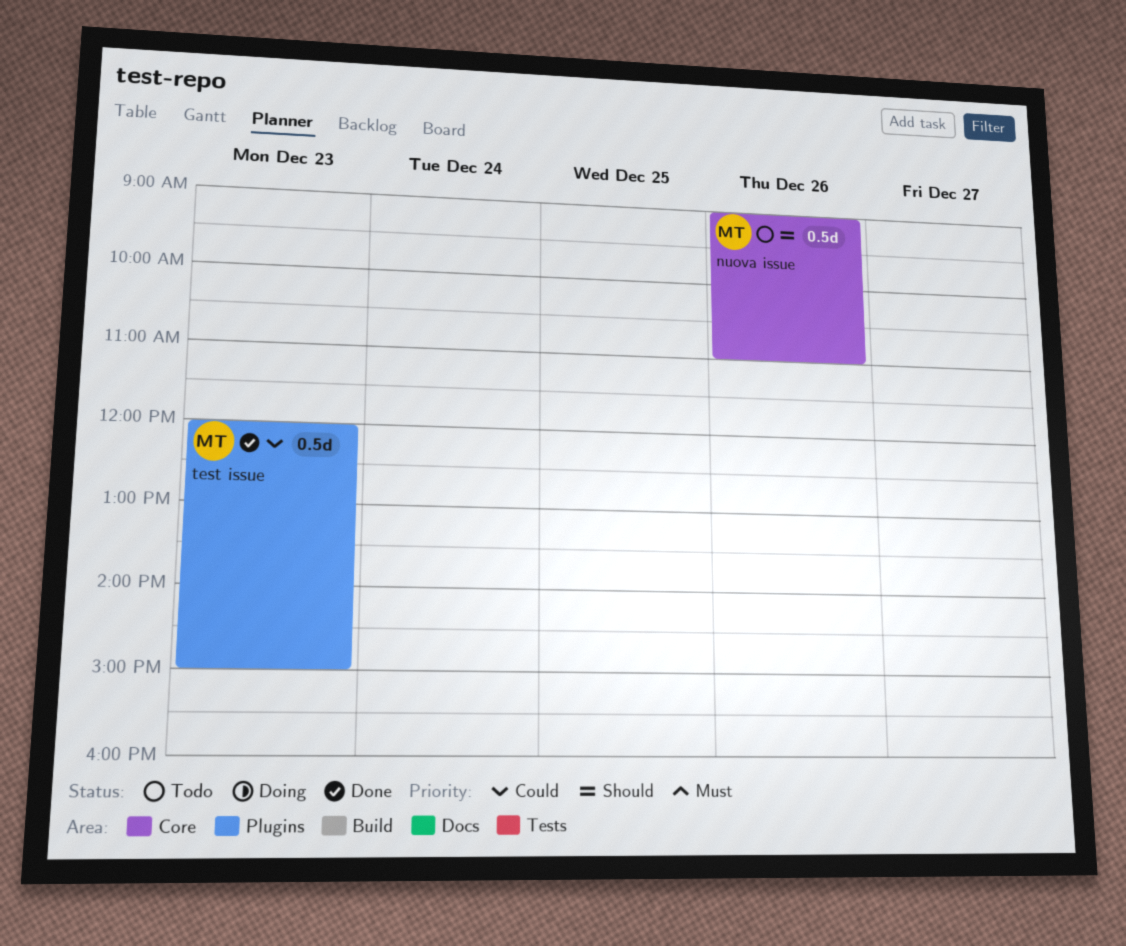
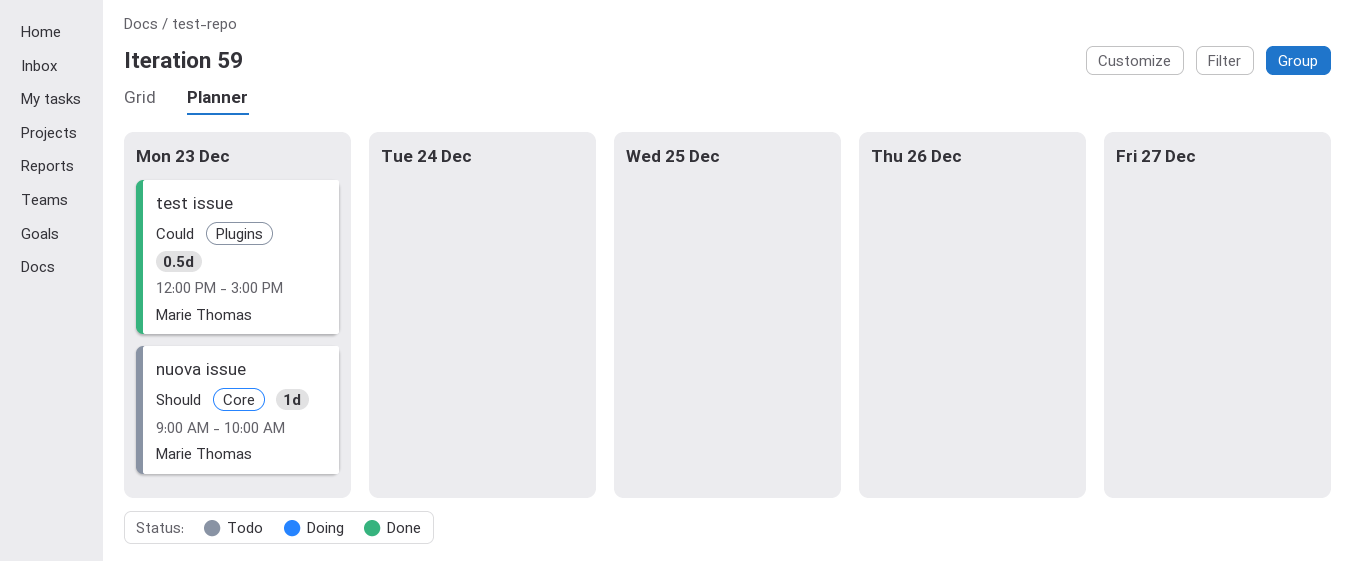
nuova issue, estimate: 0.5d -> 1d
nuova issue, day: Dec 26 -> Dec 23
nuova issue, ends: 11:00 -> 10:00

